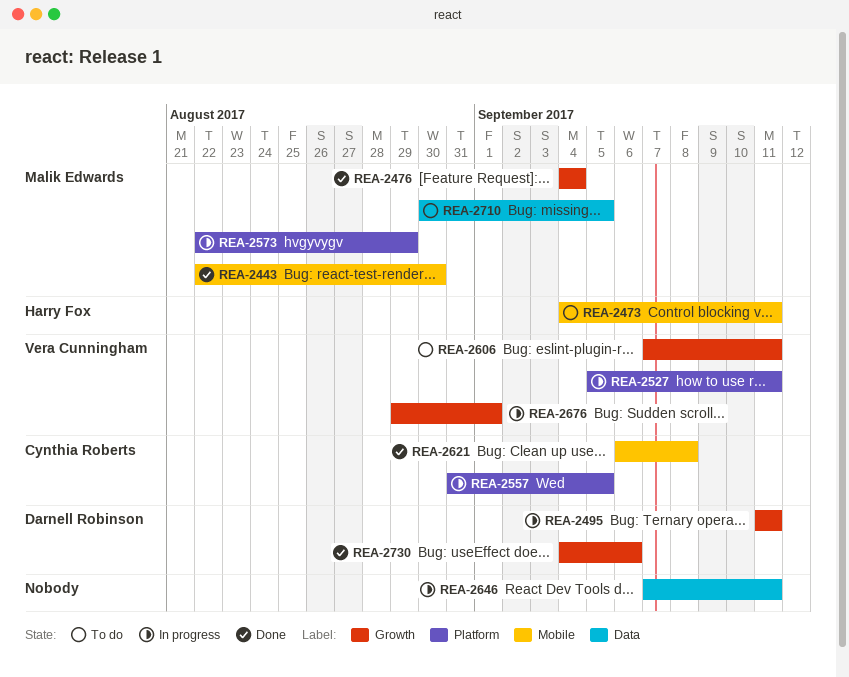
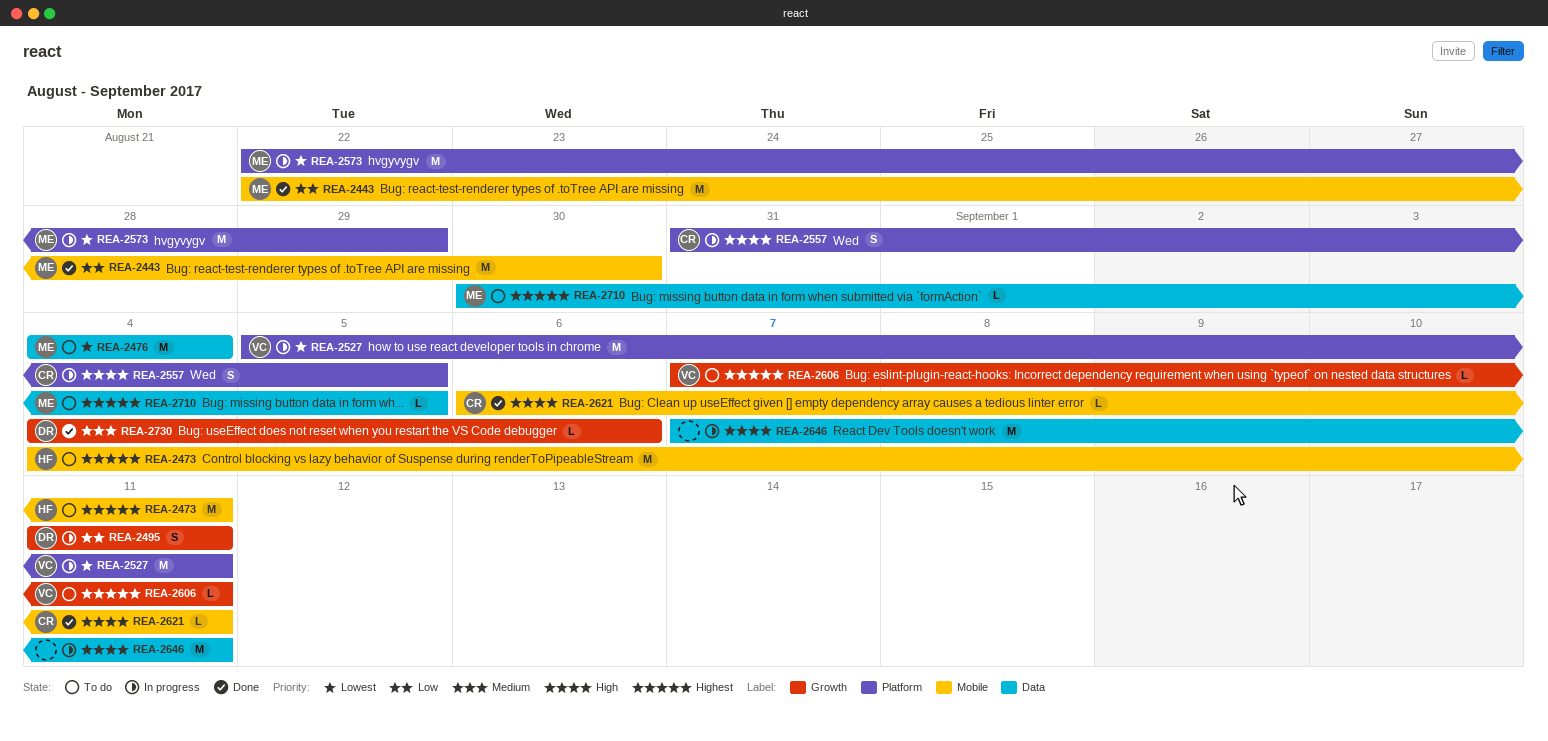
REA-2476, status: Done -> To do
REA-2476, label: Growth -> Data
REA-2621, due: Sep 8 -> Sep 11
REA-2676: present -> none

